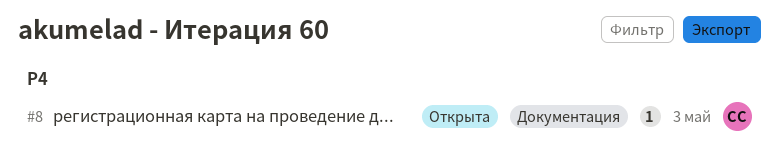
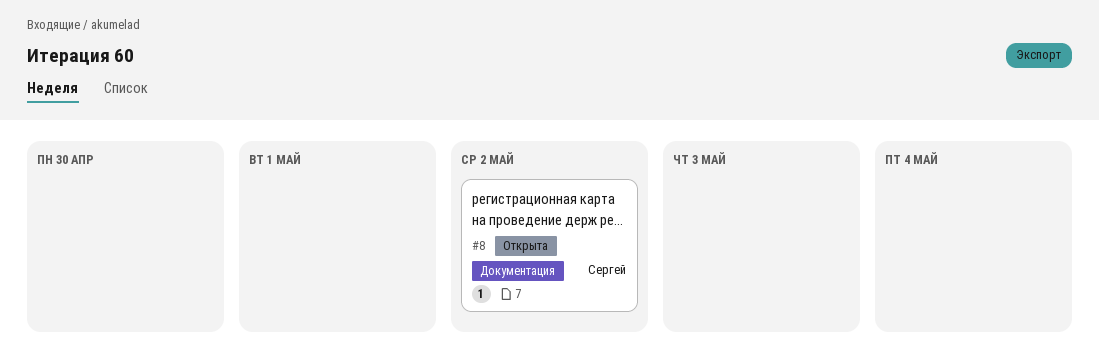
#8, due: May 3 -> May 2

